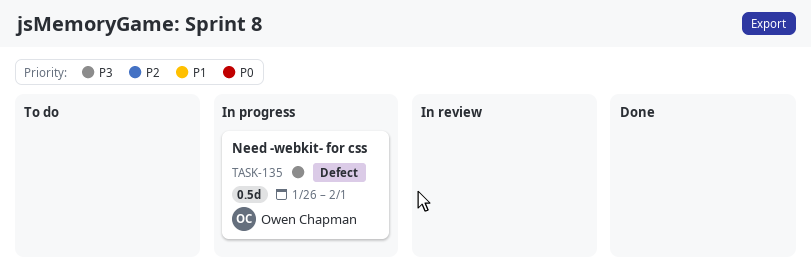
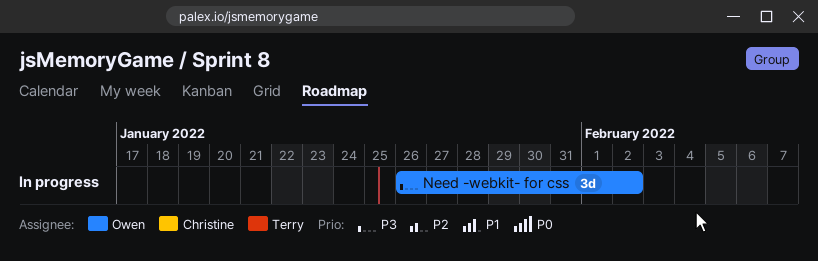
Need -webkit- for css, estimate: 0.5d -> 3d
Need -webkit- for css, due: Feb 1 -> Feb 2

